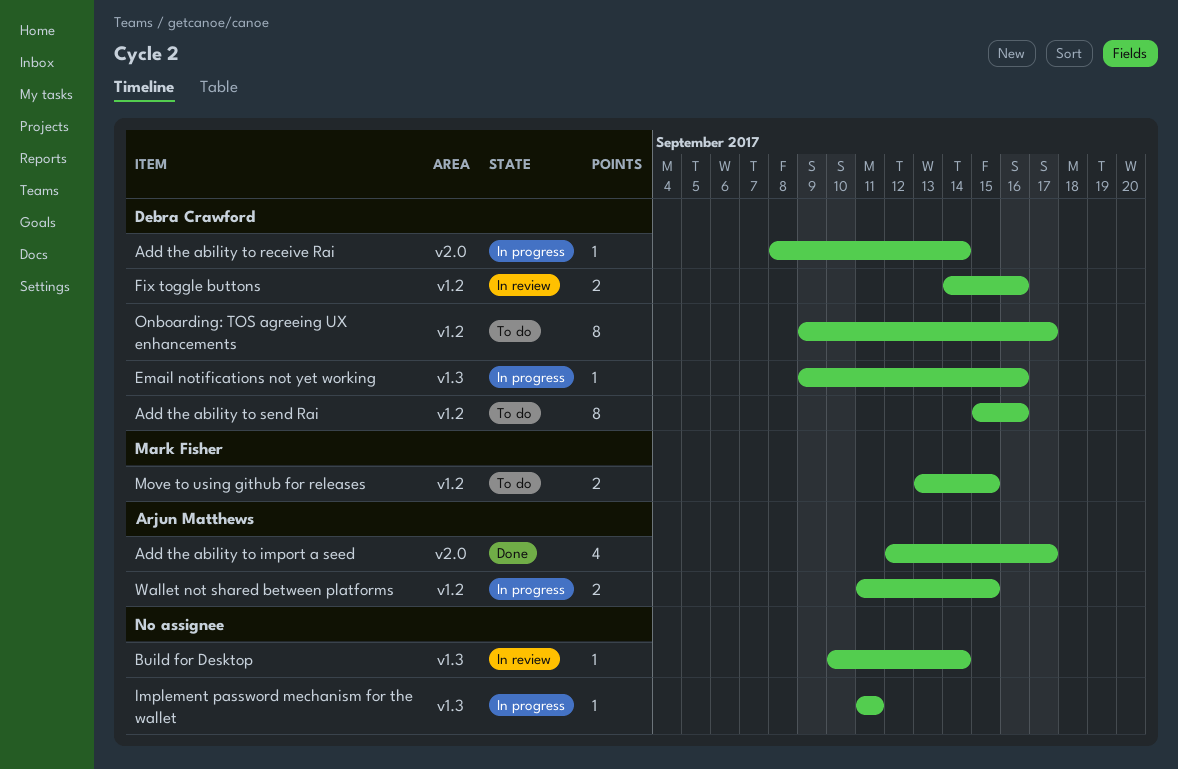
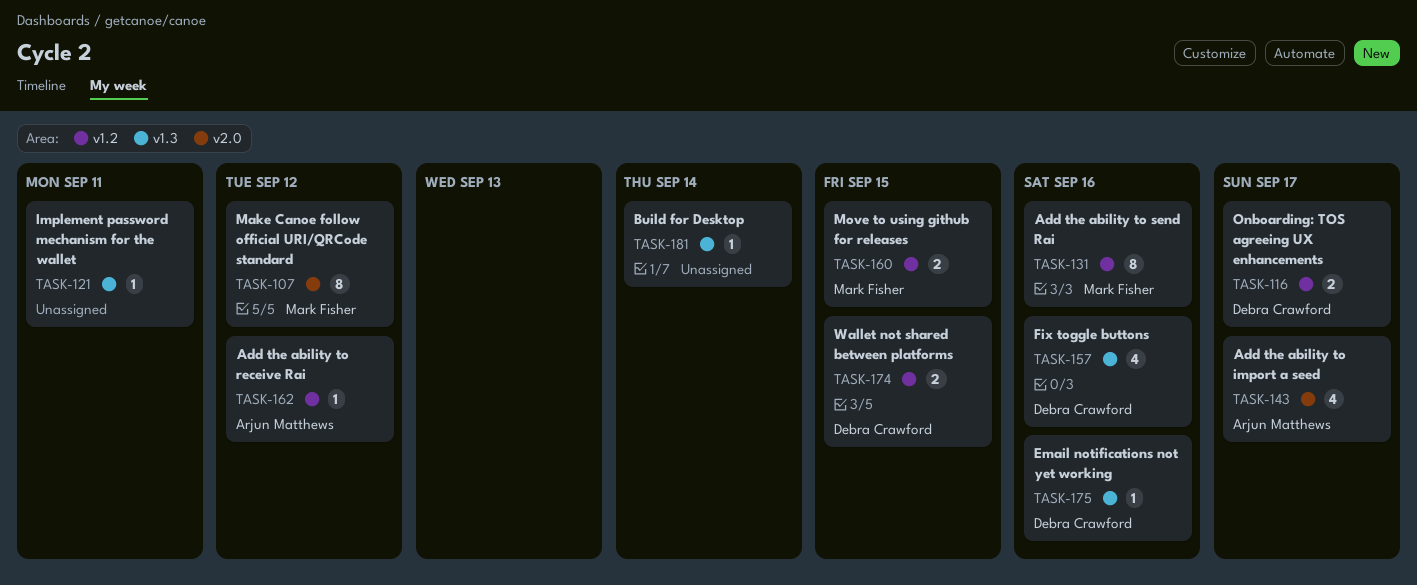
Add the ability to receive Rai, owner: Debra Crawford -> Arjun Matthews
Add the ability to receive Rai, label: v2.0 -> v1.2
Add the ability to receive Rai, due: Sep 14 -> Sep 12
Add the ability to send Rai, owner: Debra Crawford -> Mark Fisher
Fix toggle buttons, label: v1.2 -> v1.3
Fix toggle buttons, estimate: 2 -> 4
Make Canoe follow official URI/QRCode standard: none -> present
Onboarding: TOS agreeing UX enhancements, estimate: 8 -> 2
Wallet not shared between platforms, owner: Arjun Matthews -> Debra Crawford

